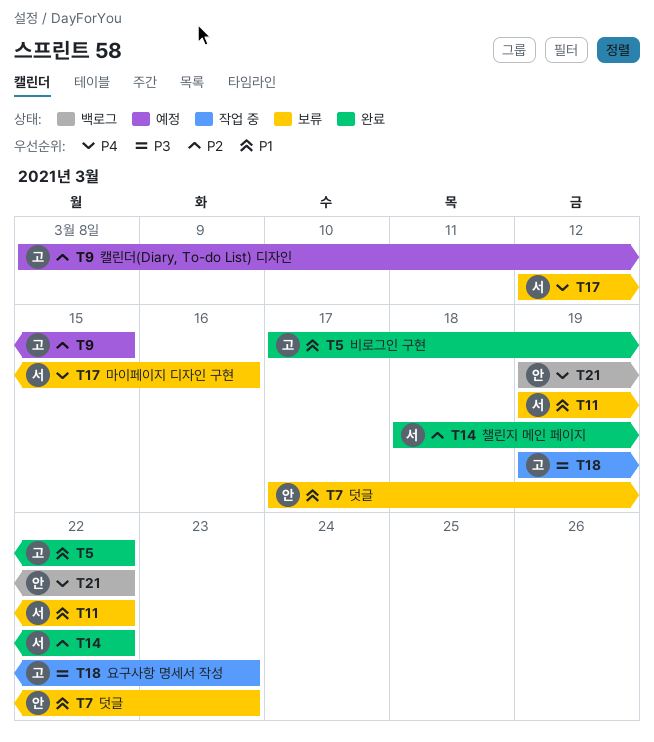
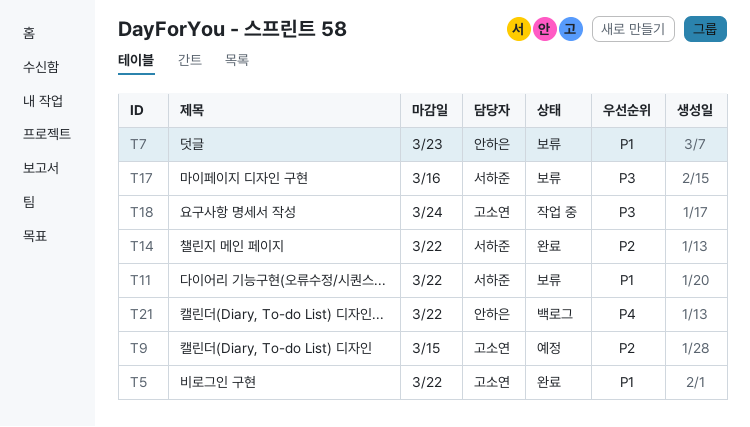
T17, priority: P4 -> P3
T18, due: Mar 23 -> Mar 24

